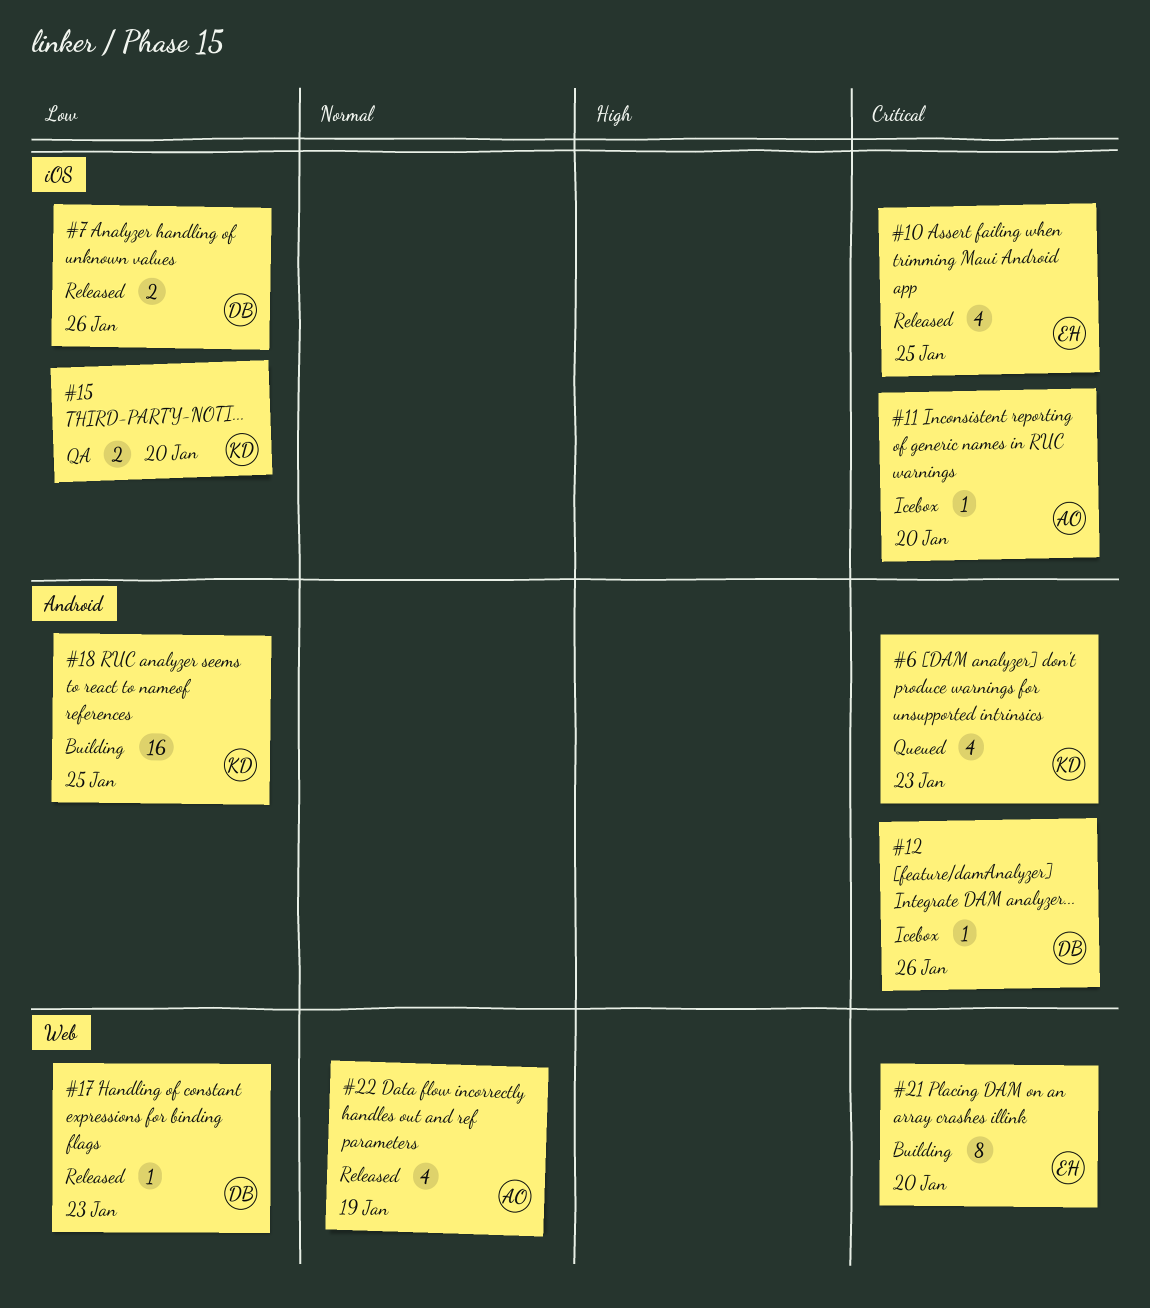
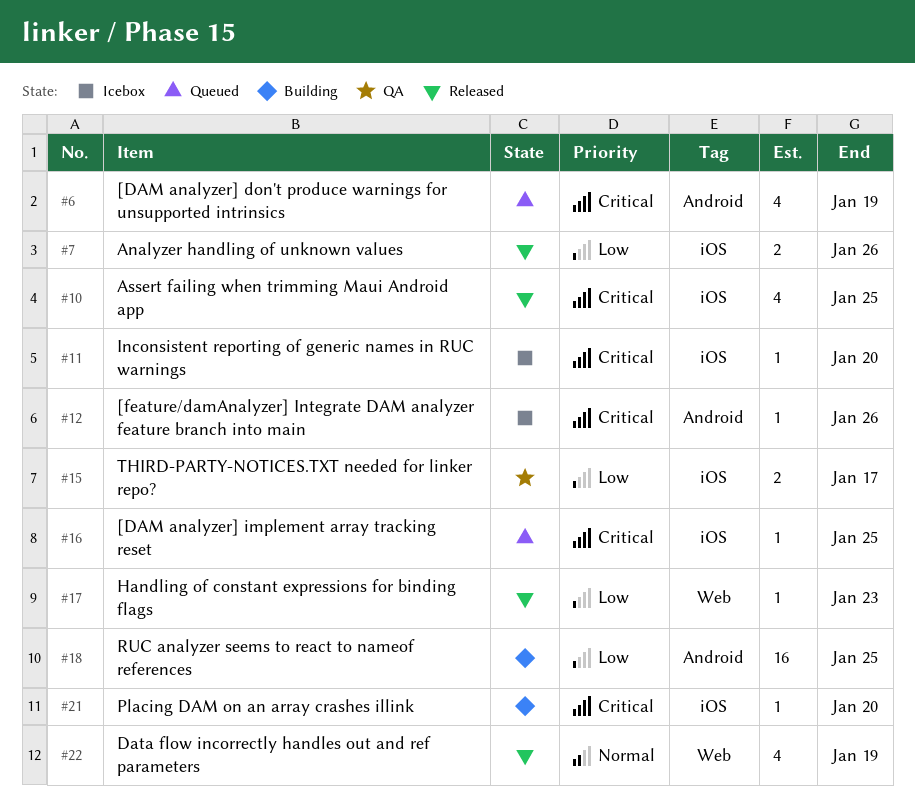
#6, due: Jan 23 -> Jan 19
#15, due: Jan 20 -> Jan 17
#16: none -> present
#21, label: Web -> iOS
#21, estimate: 8 -> 1

